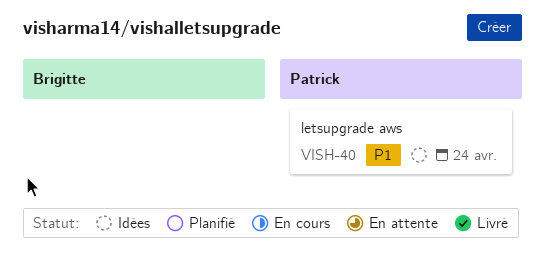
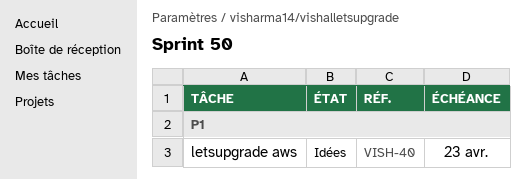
VISH-40, due: Apr 24 -> Apr 23

